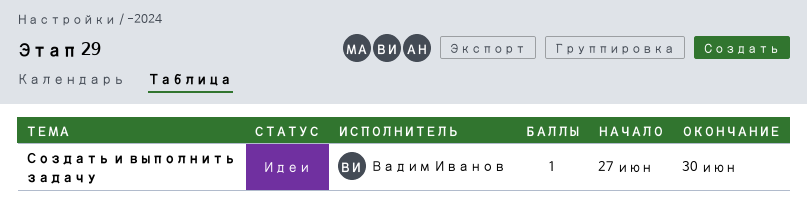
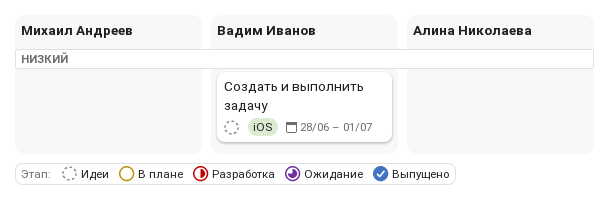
Создать и выполнить задачу, start: Jun 27 -> Jun 28
Создать и выполнить задачу, due: Jun 30 -> Jul 1

